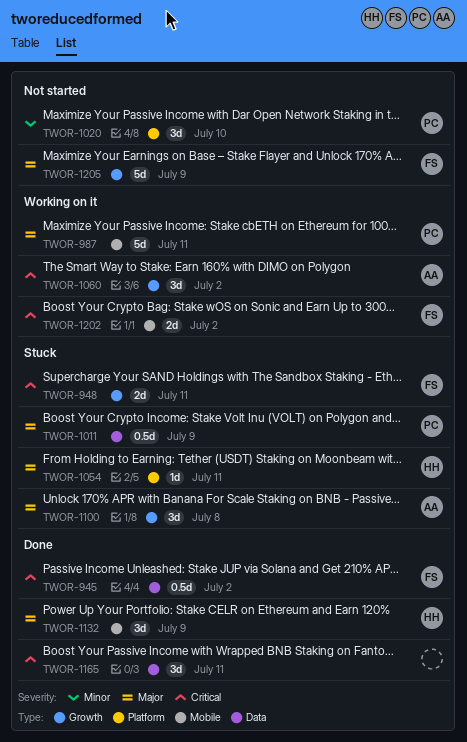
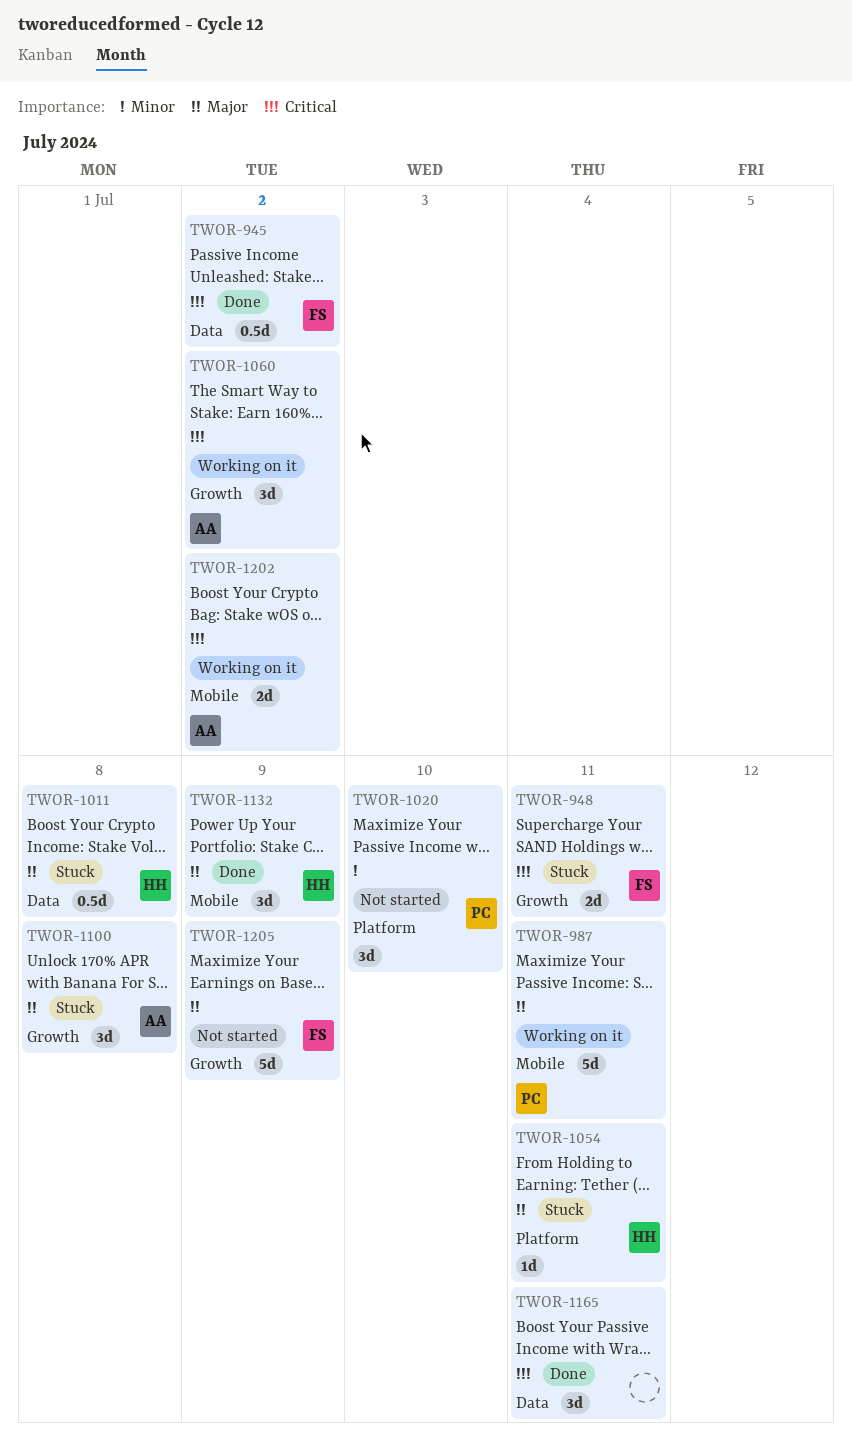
TWOR-1011, owner: PC -> HH
TWOR-1011, due: Jul 9 -> Jul 8
TWOR-1202, owner: FS -> AA

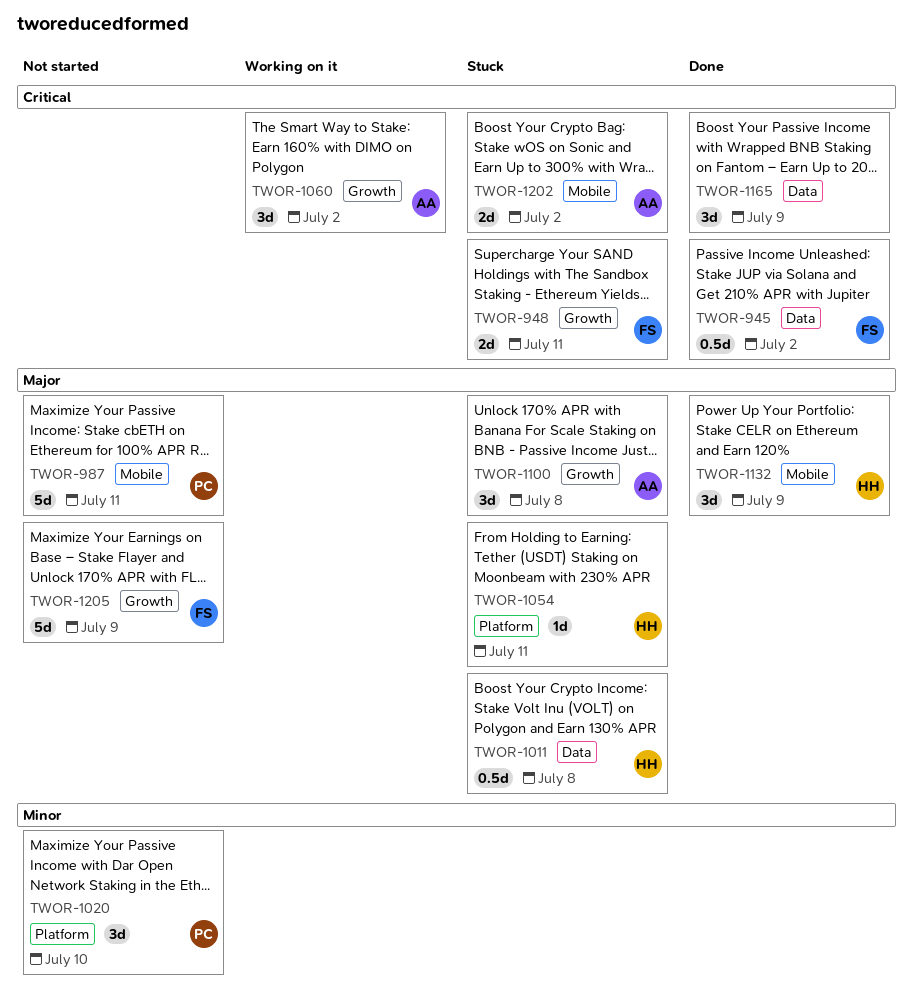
TWOR-987, status: Working on it -> Not started
TWOR-1165, due: Jul 11 -> Jul 9
TWOR-1202, status: Working on it -> Stuck

